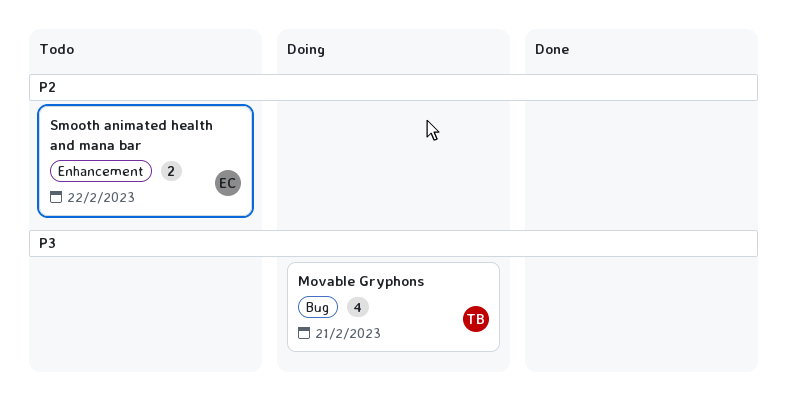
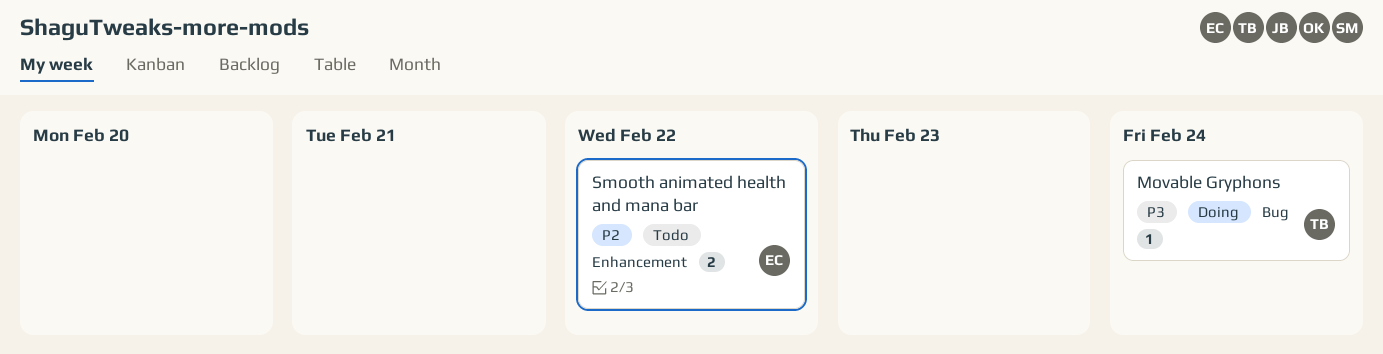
Movable Gryphons, estimate: 4 -> 1
Movable Gryphons, due: Feb 21 -> Feb 24

